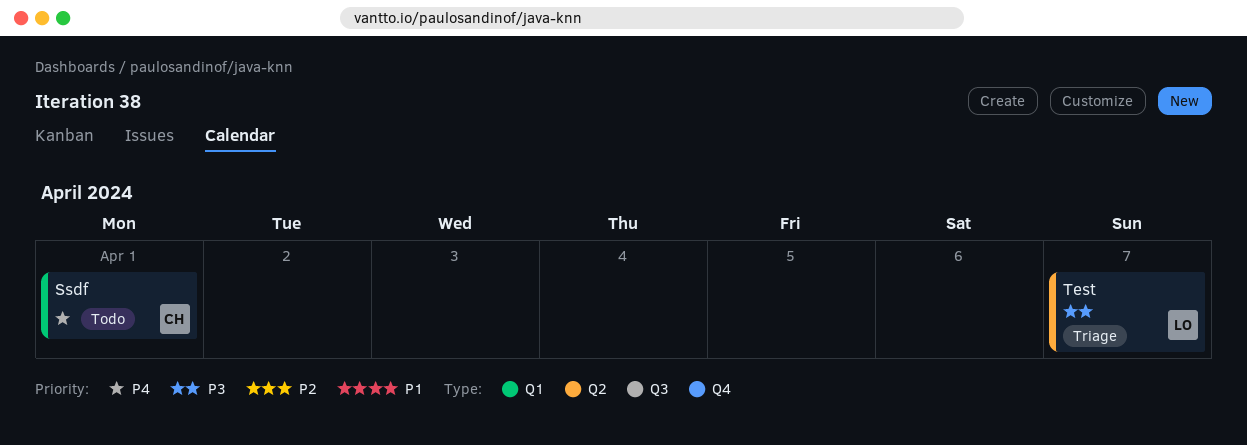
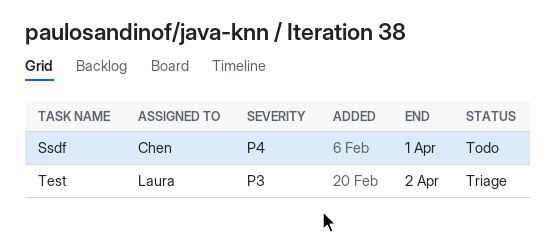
Test, due: Apr 7 -> Apr 2

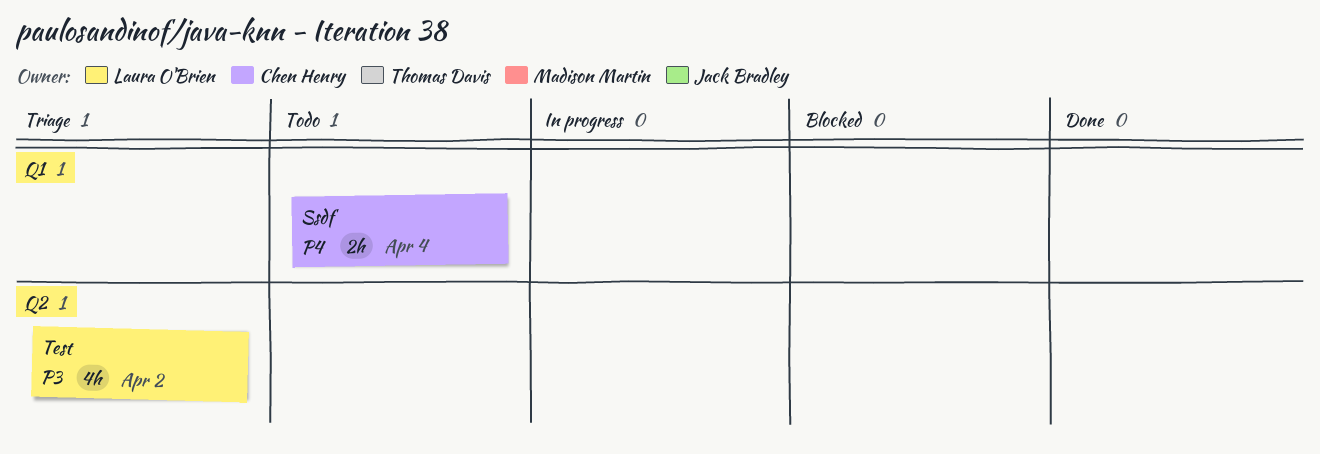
Ssdf, due: Apr 1 -> Apr 4

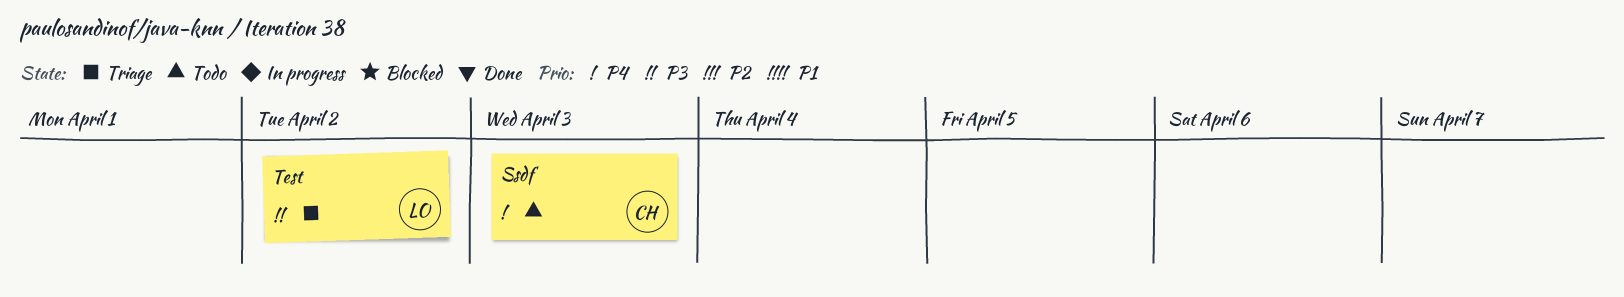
Ssdf, due: Apr 4 -> Apr 3

